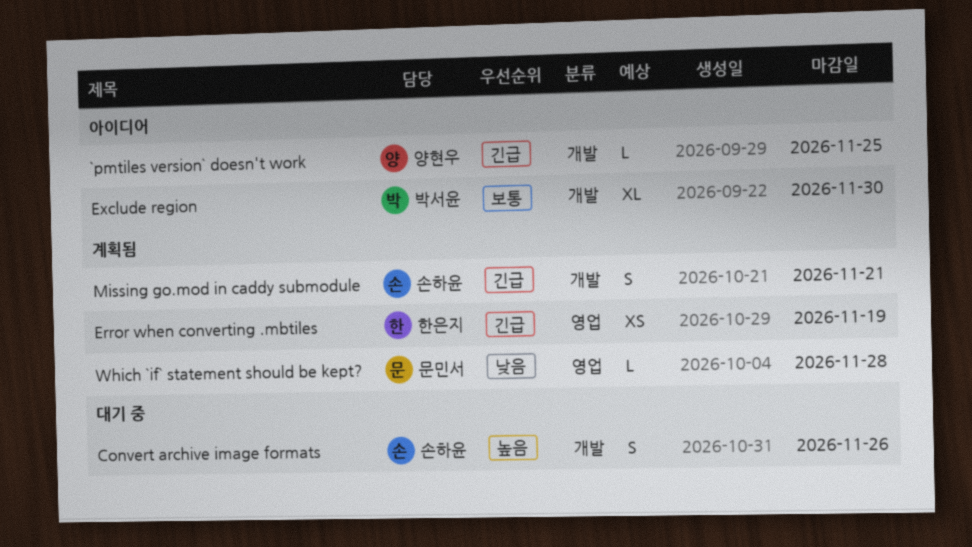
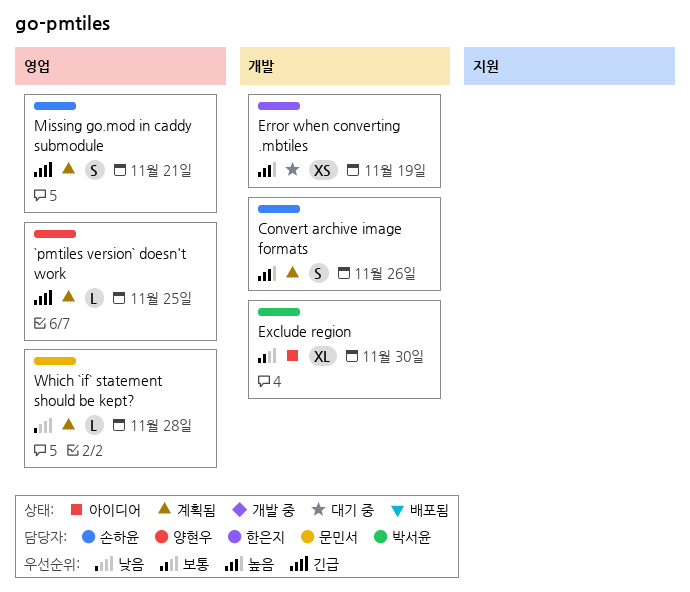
`pmtiles version` doesn't work, status: 아이디어 -> 계획됨
`pmtiles version` doesn't work, label: 개발 -> 영업
Convert archive image formats, status: 대기 중 -> 계획됨
Error when converting .mbtiles, status: 계획됨 -> 대기 중
Error when converting .mbtiles, priority: 긴급 -> 높음
Error when converting .mbtiles, label: 영업 -> 개발
Missing go.mod in caddy submodule, label: 개발 -> 영업

